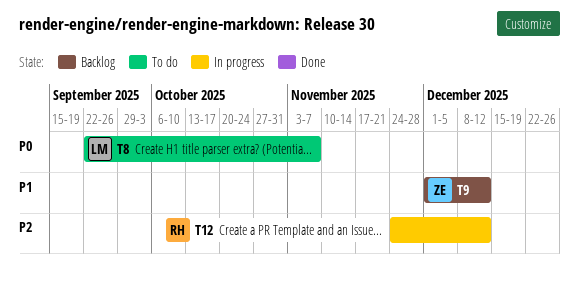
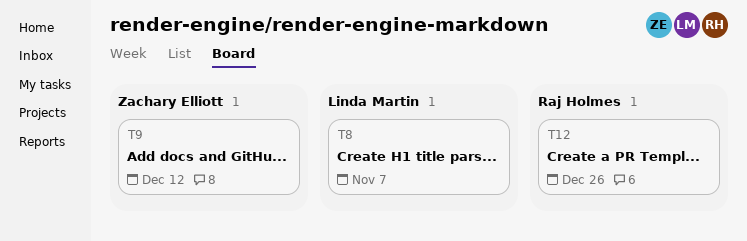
T12, due: Dec 12 -> Dec 26

